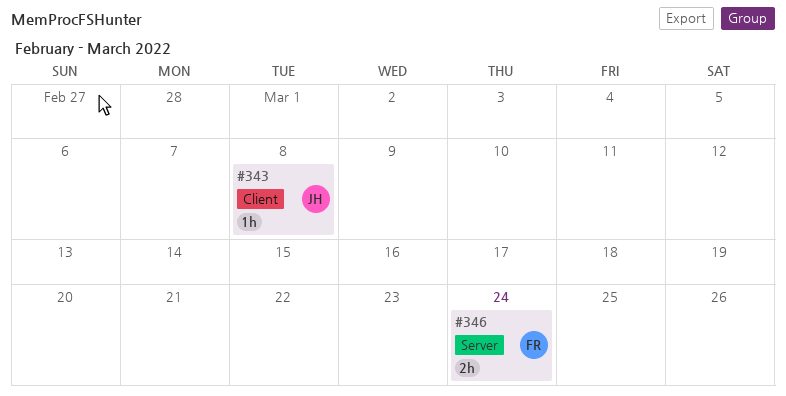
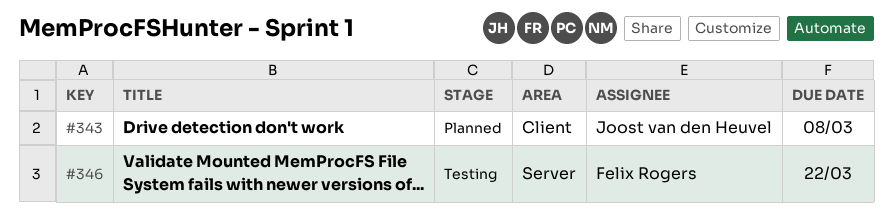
#346, due: Mar 24 -> Mar 22

